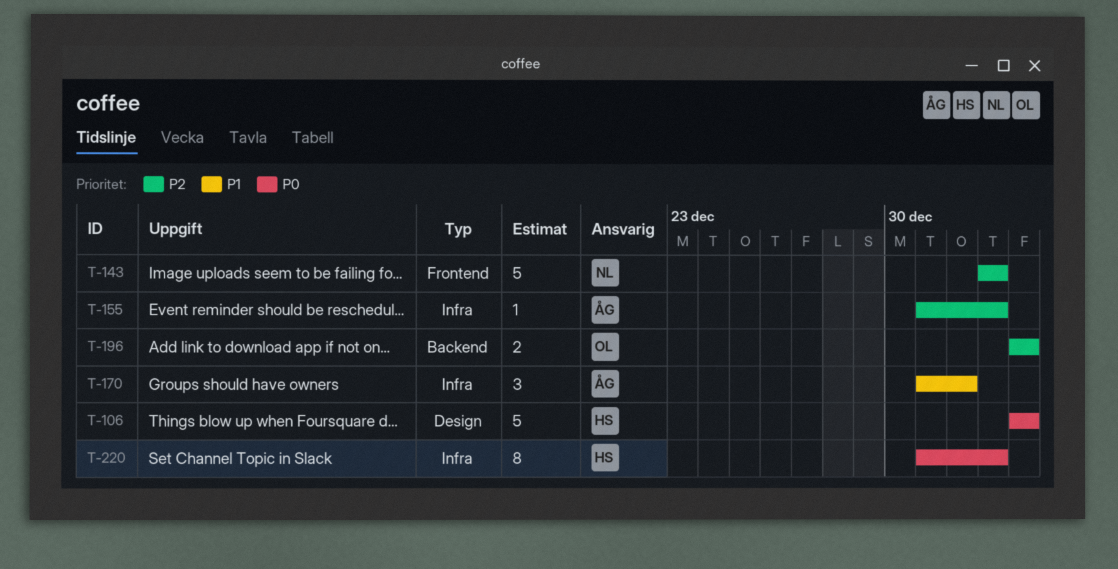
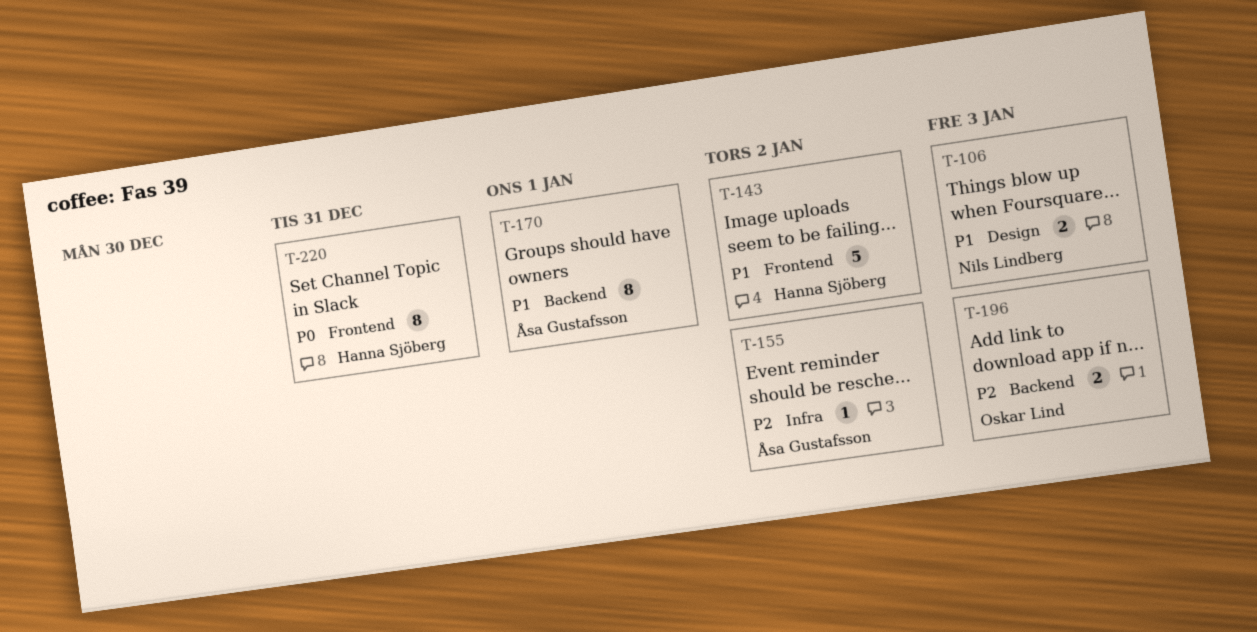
T-106, owner: Hanna Sjöberg -> Nils Lindberg
T-106, priority: P0 -> P1
T-106, estimate: 5 -> 2
T-143, owner: Nils Lindberg -> Hanna Sjöberg
T-143, priority: P2 -> P1
T-170, label: Infra -> Backend
T-170, estimate: 3 -> 8
T-220, label: Infra -> Frontend
T-220, due: Jan 2 -> Dec 31

